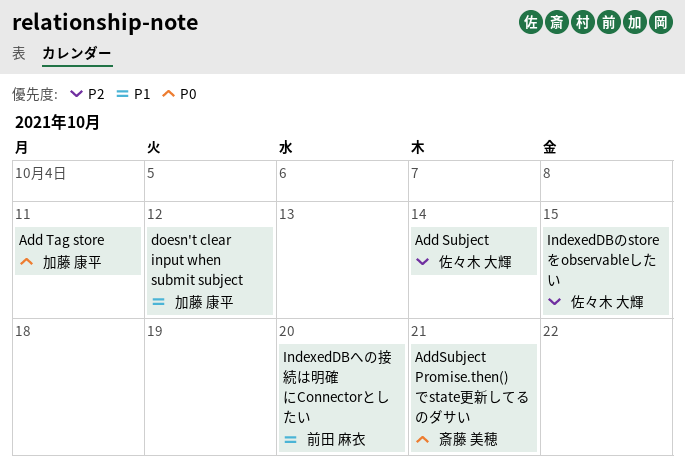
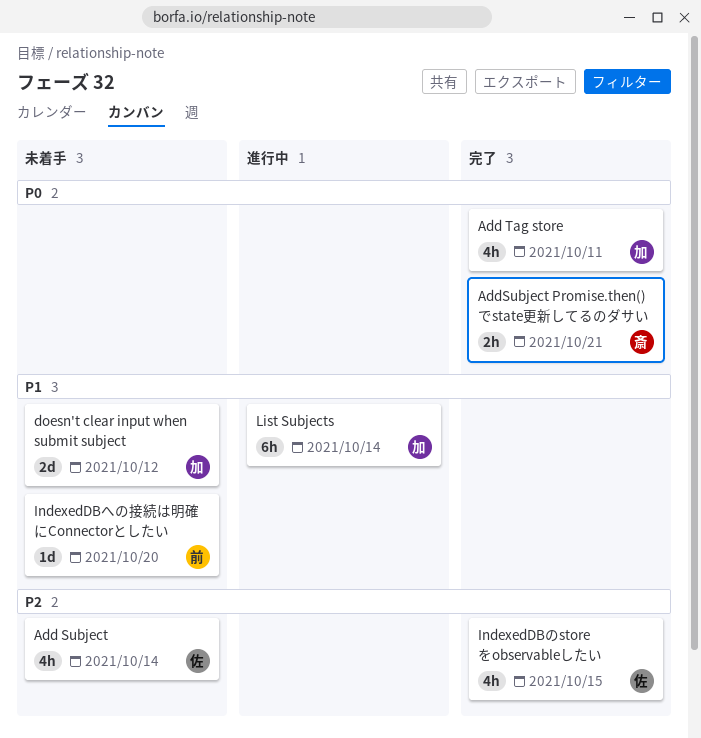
List Subjects: none -> present

